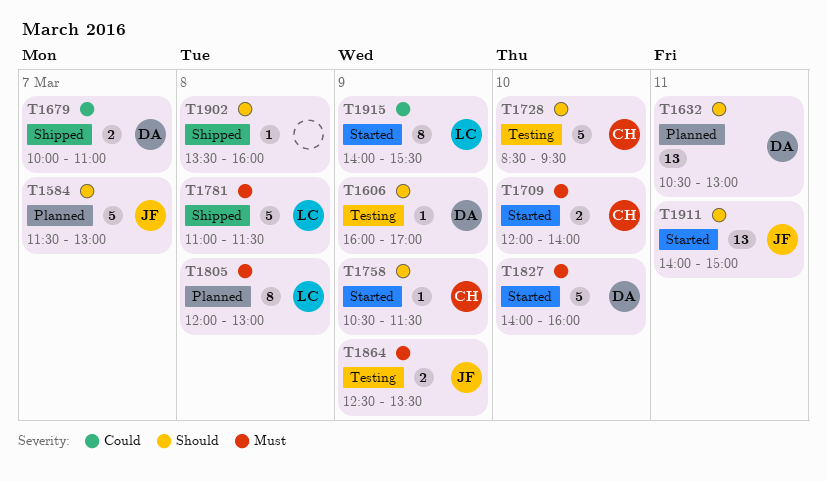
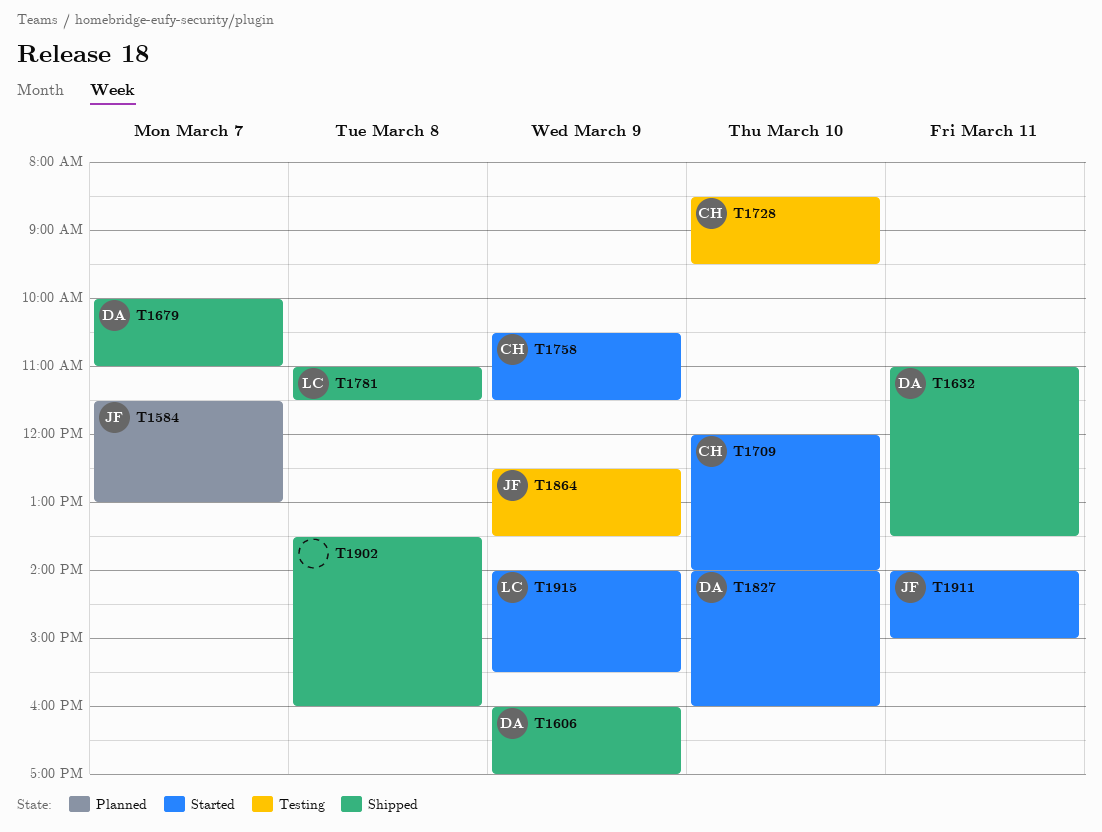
T1606, status: Testing -> Shipped
T1632, status: Planned -> Shipped
T1632, begins: 10:30 -> 11:00
T1632, ends: 13:00 -> 13:30
T1805: present -> none

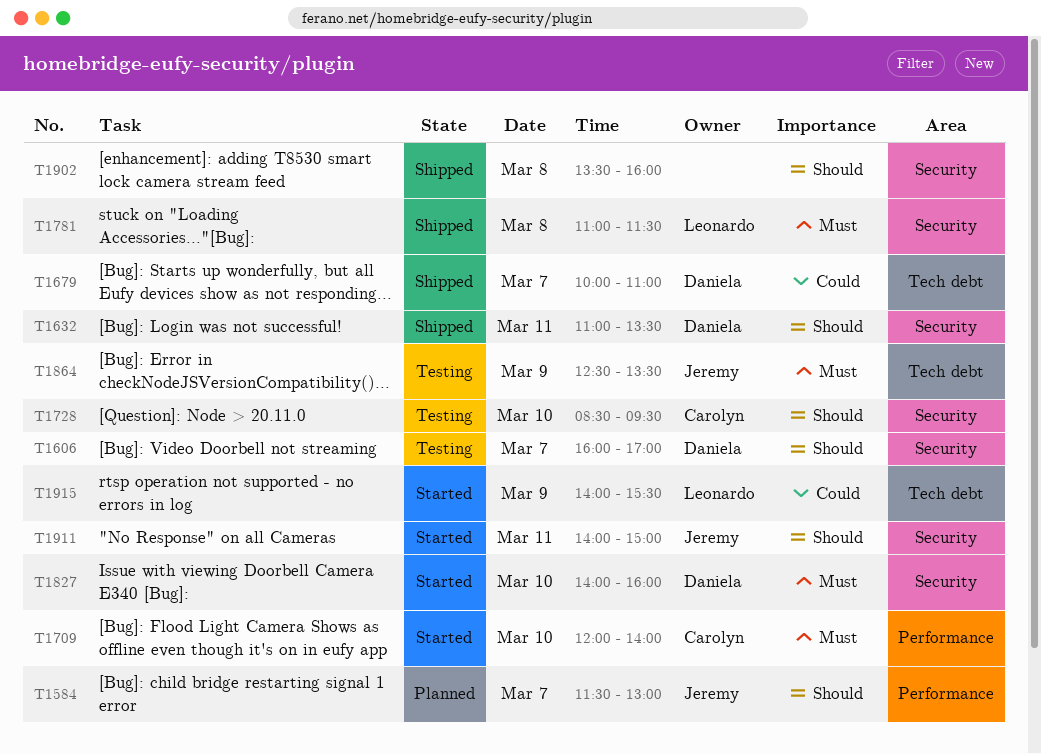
T1606, status: Shipped -> Testing
T1606, day: Mar 9 -> Mar 7
T1758: present -> none

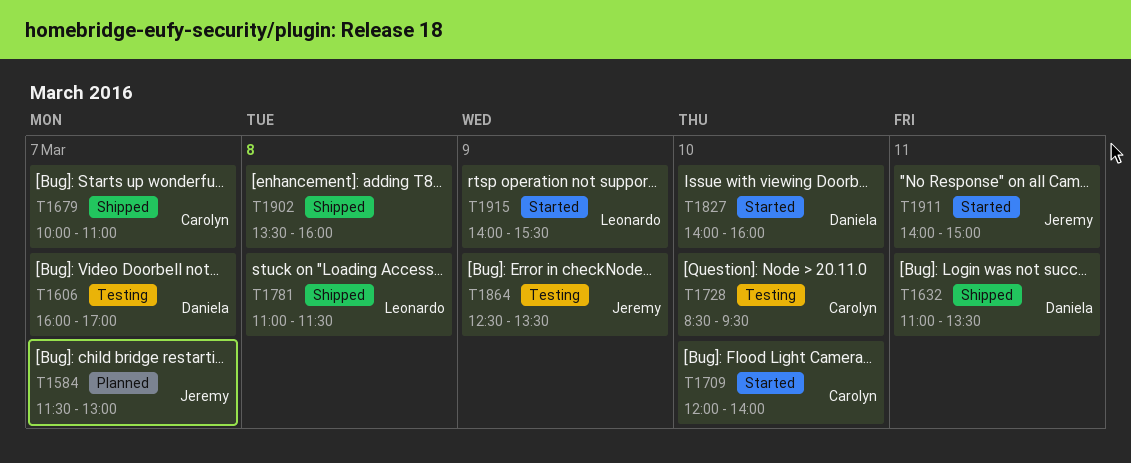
T1679, owner: Daniela -> Carolyn

